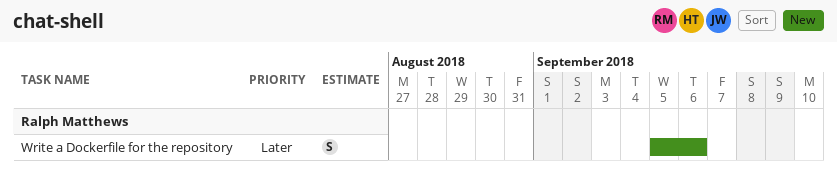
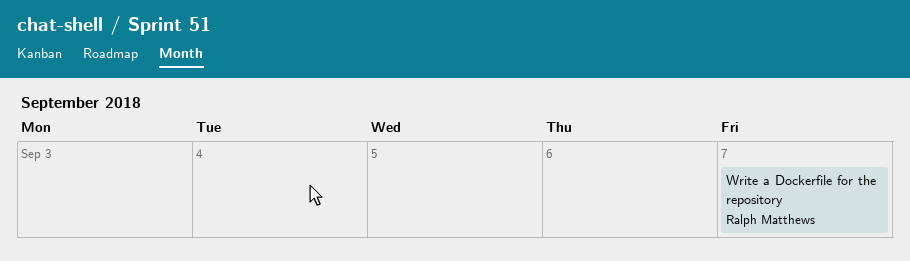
Write a Dockerfile for the repository, due: Sep 6 -> Sep 7

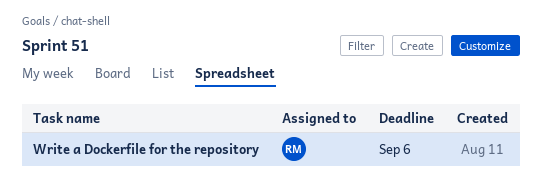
Write a Dockerfile for the repository, due: Sep 7 -> Sep 6

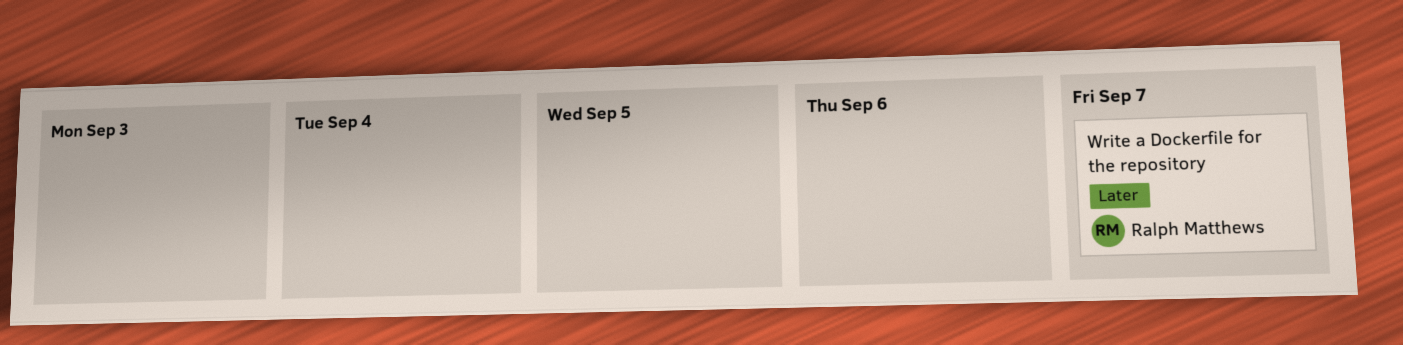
Write a Dockerfile for the repository, due: Sep 6 -> Sep 7

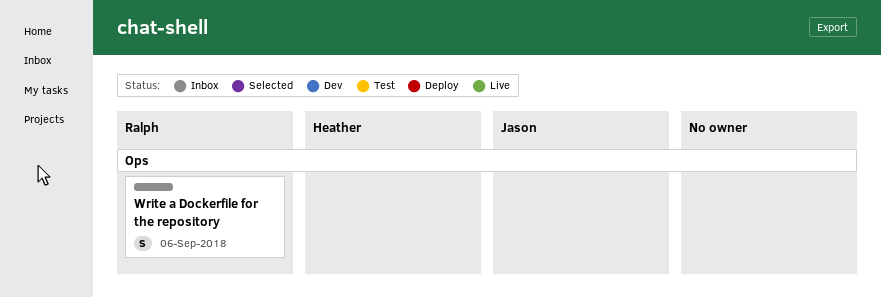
Write a Dockerfile for the repository, due: Sep 7 -> Sep 6

